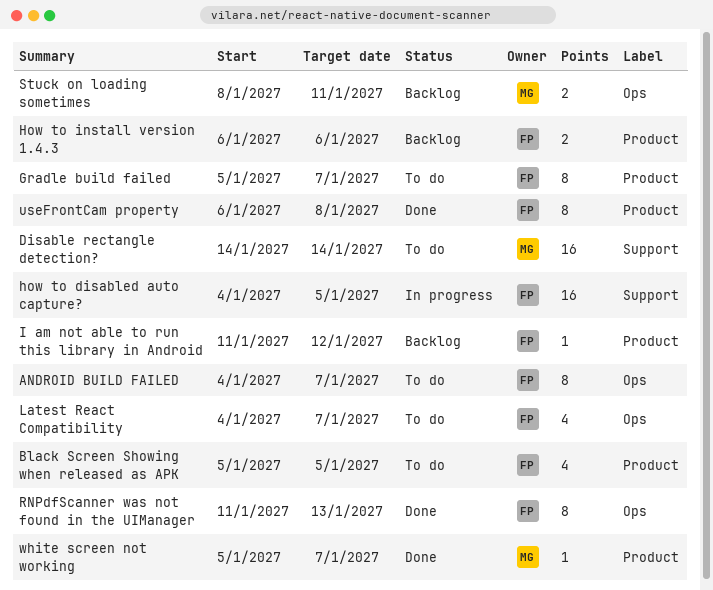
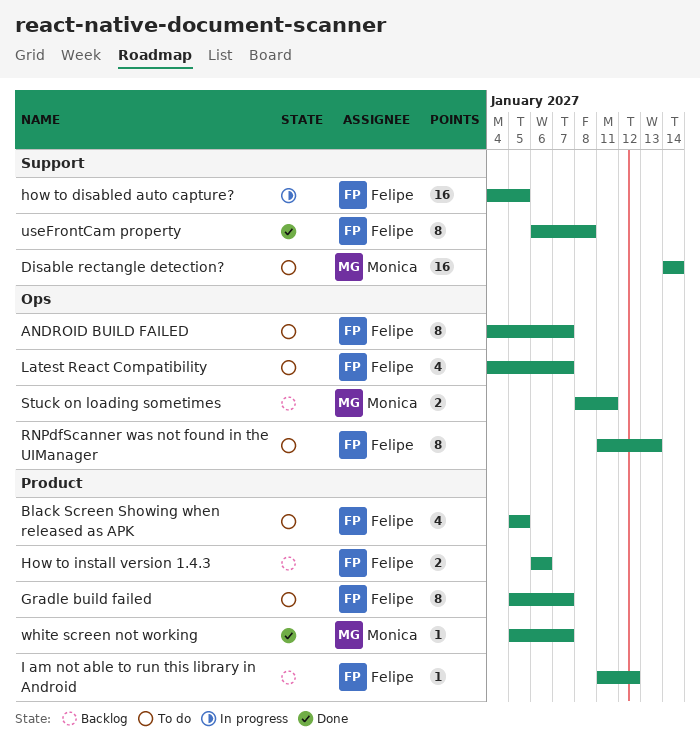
RNPdfScanner was not found in the UIManager, status: Done -> To do
useFrontCam property, label: Product -> Support

